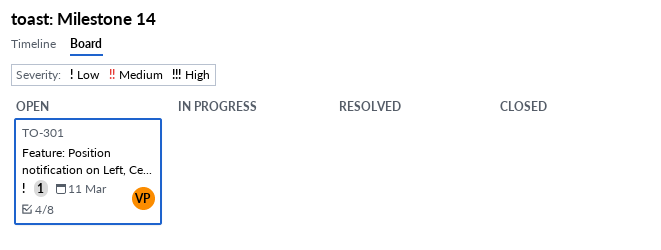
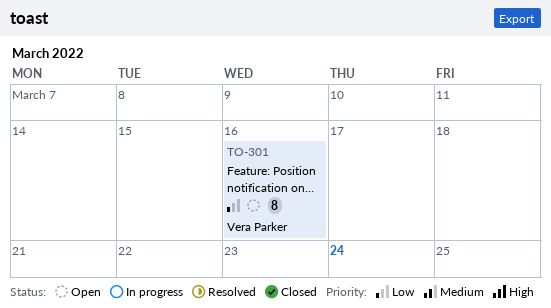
TO-301, estimate: 1 -> 8
TO-301, due: Mar 11 -> Mar 16

